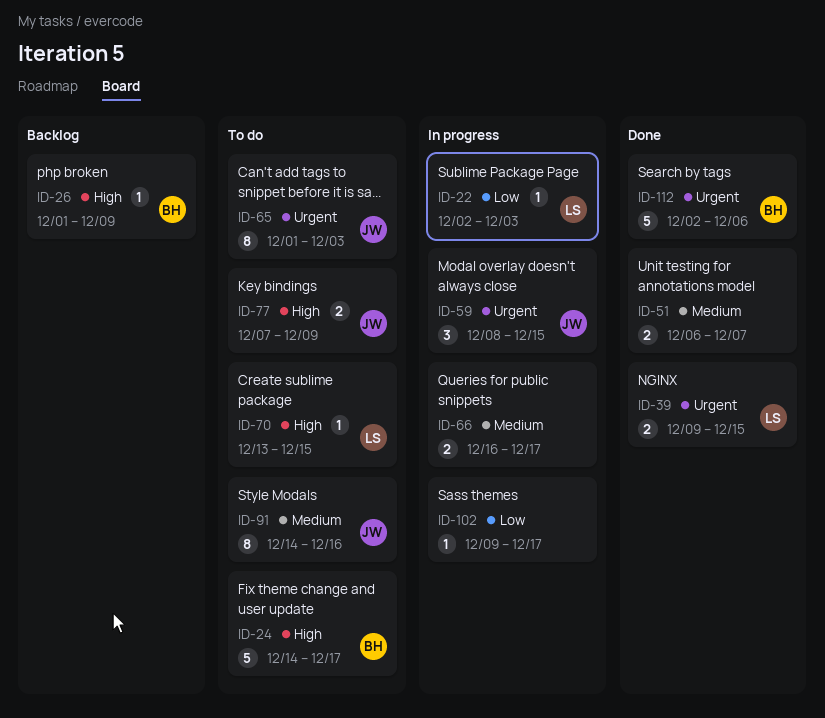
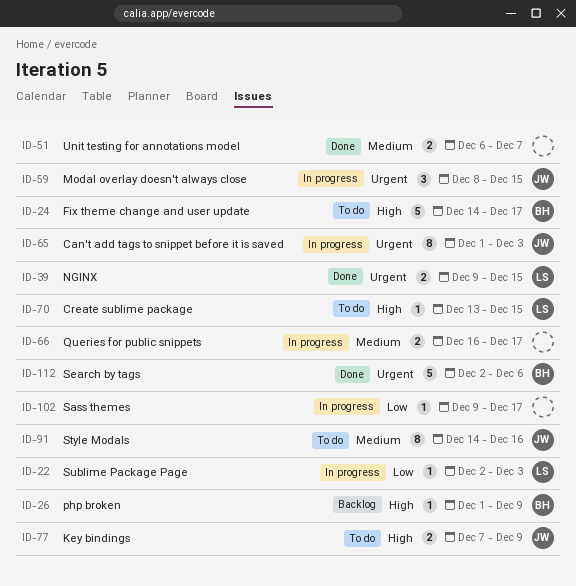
ID-65, status: To do -> In progress

